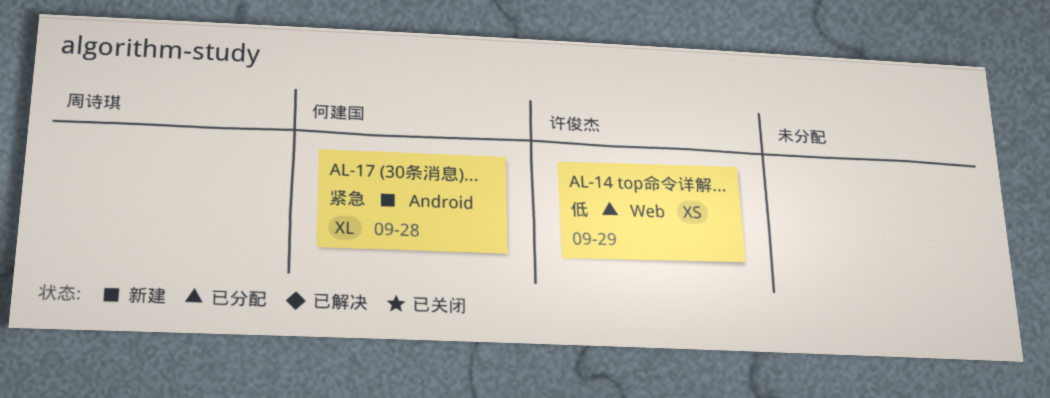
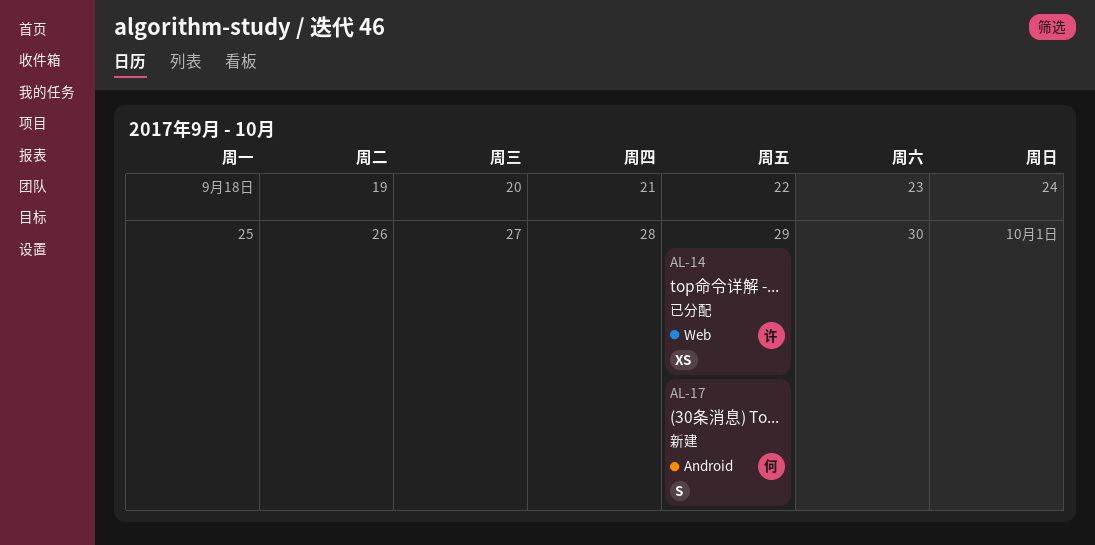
AL-17, estimate: XL -> S
AL-17, due: Sep 28 -> Sep 29

